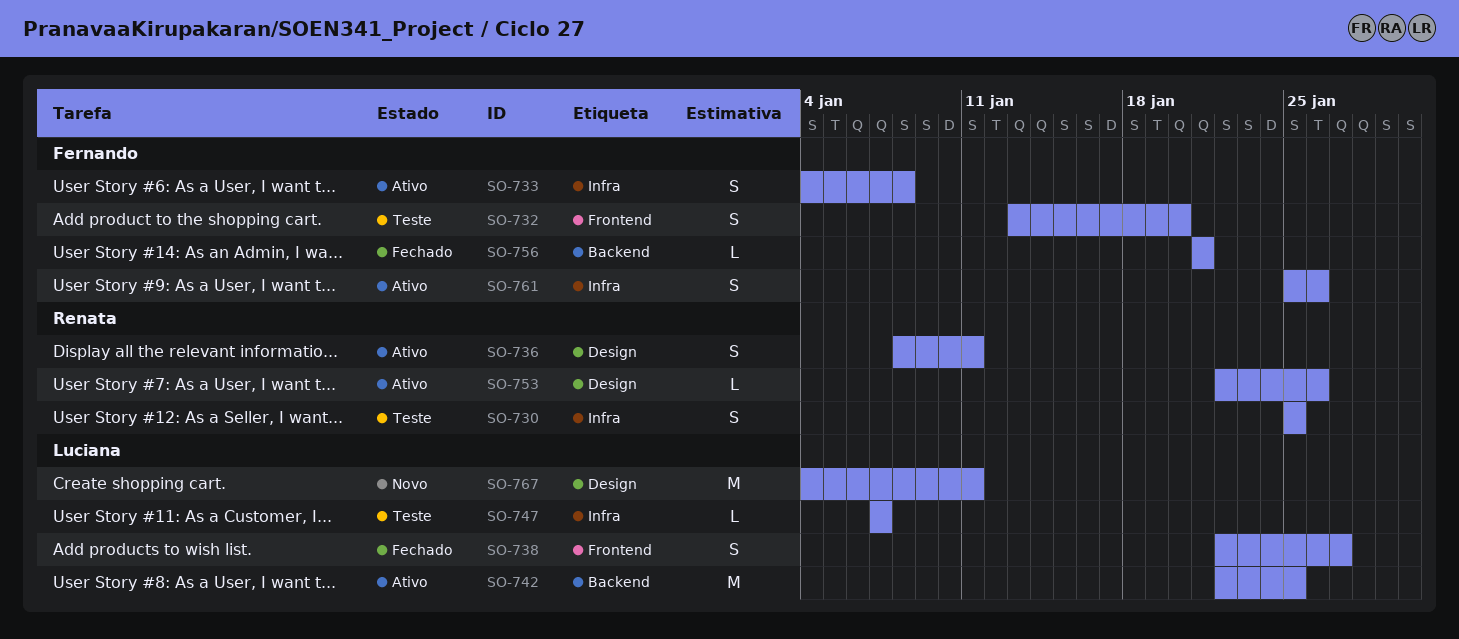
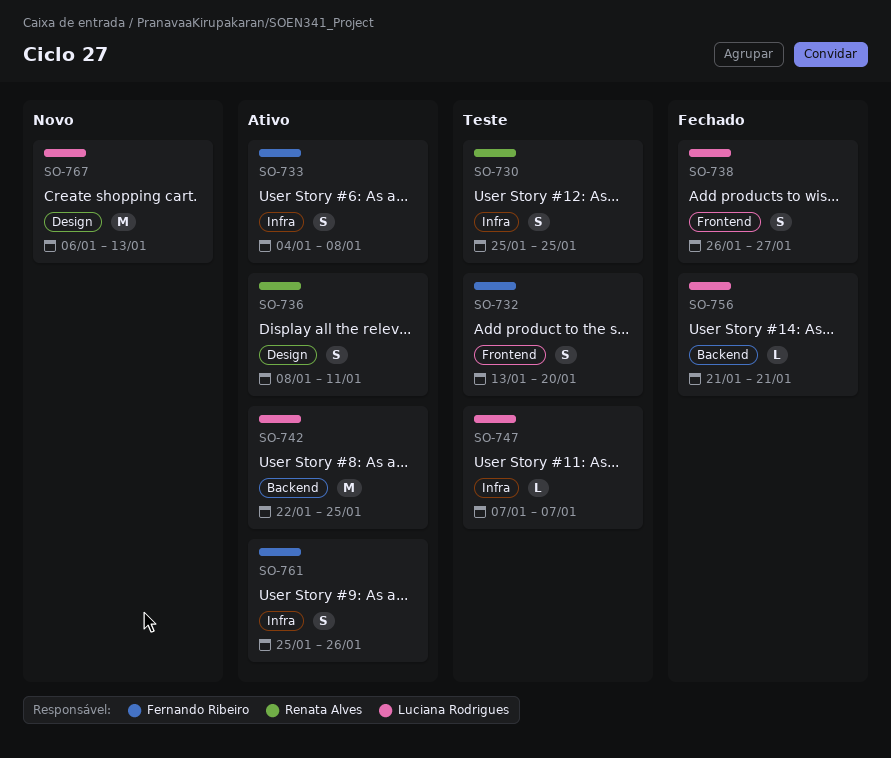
SO-738, start: Jan 22 -> Jan 26
SO-753: present -> none
SO-756, owner: Fernando Ribeiro -> Luciana Rodrigues
SO-767, start: Jan 4 -> Jan 6
SO-767, due: Jan 11 -> Jan 13

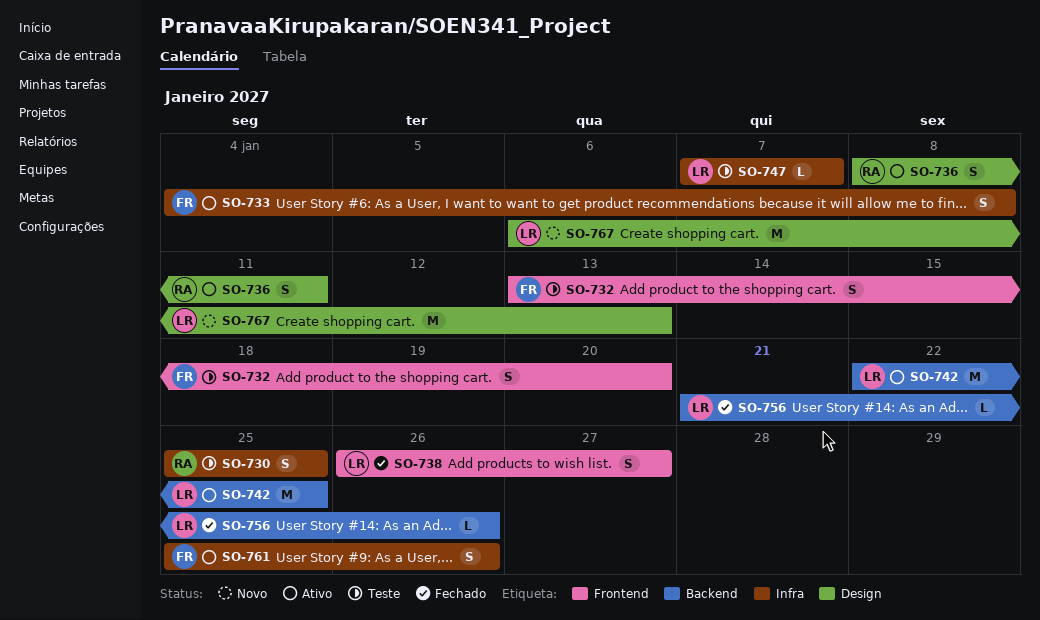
SO-756, due: Jan 21 -> Jan 26

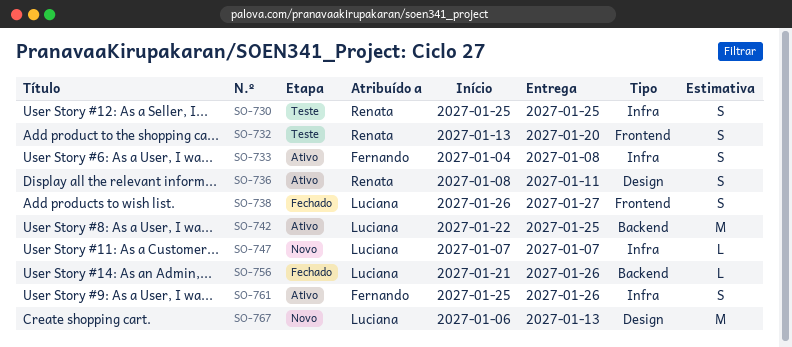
SO-732, owner: Fernando -> Renata
SO-747, status: Teste -> Novo

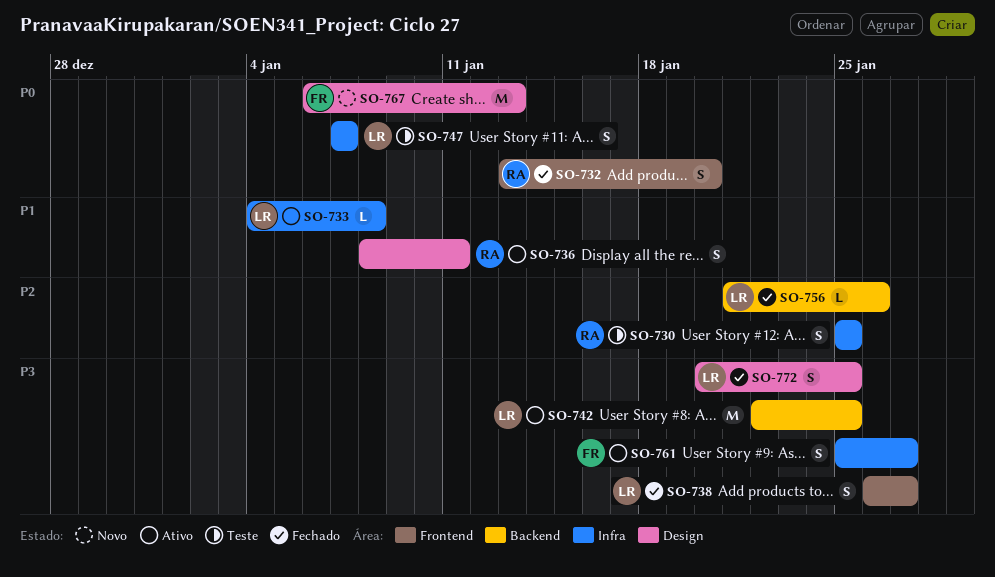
SO-732, status: Teste -> Fechado
SO-733, owner: Fernando -> Luciana
SO-733, estimate: S -> L
SO-747, status: Novo -> Teste
SO-747, estimate: L -> S
SO-761, due: Jan 26 -> Jan 27
SO-767, owner: Luciana -> Fernando
SO-772: none -> present

